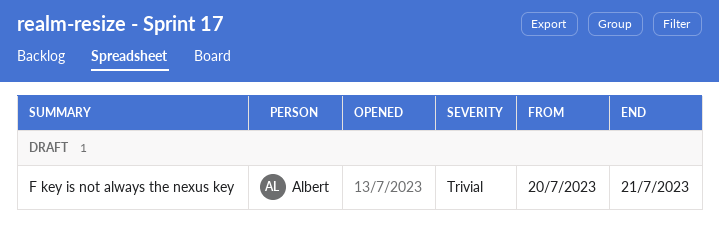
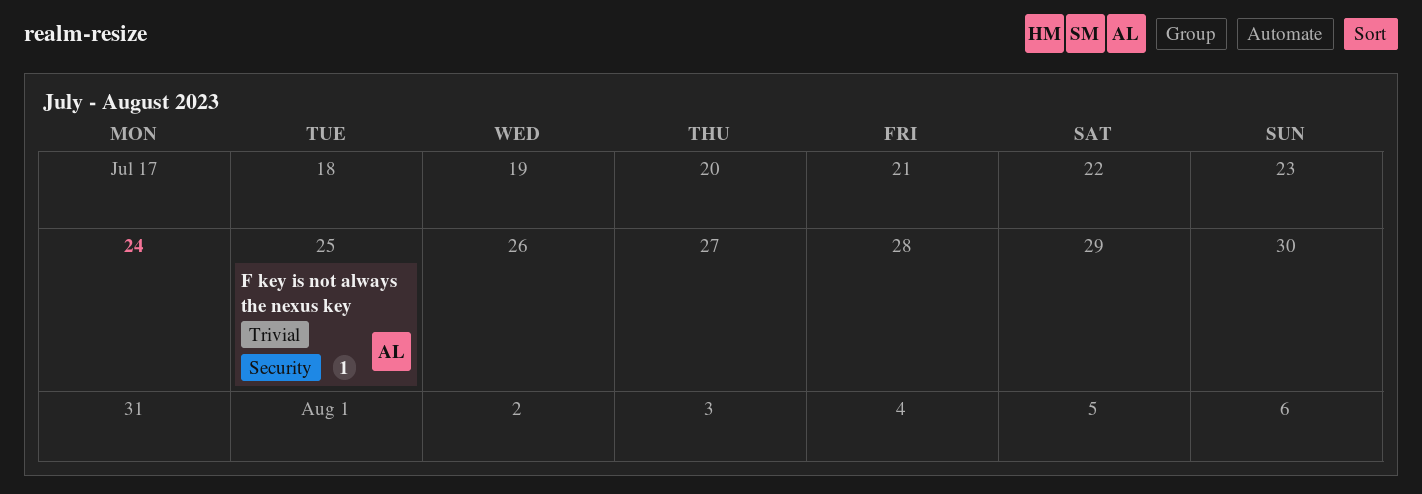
F key is not always the nexus key, due: Jul 21 -> Jul 25

